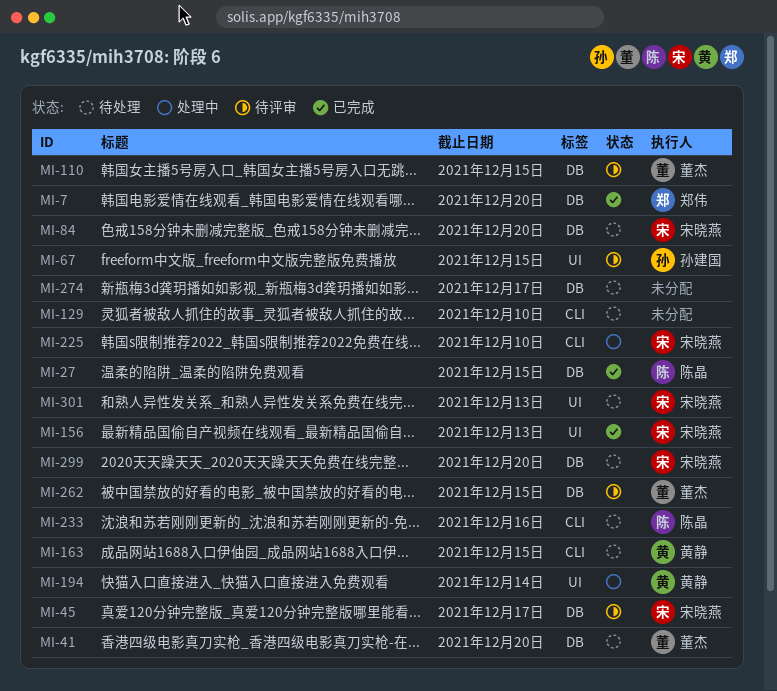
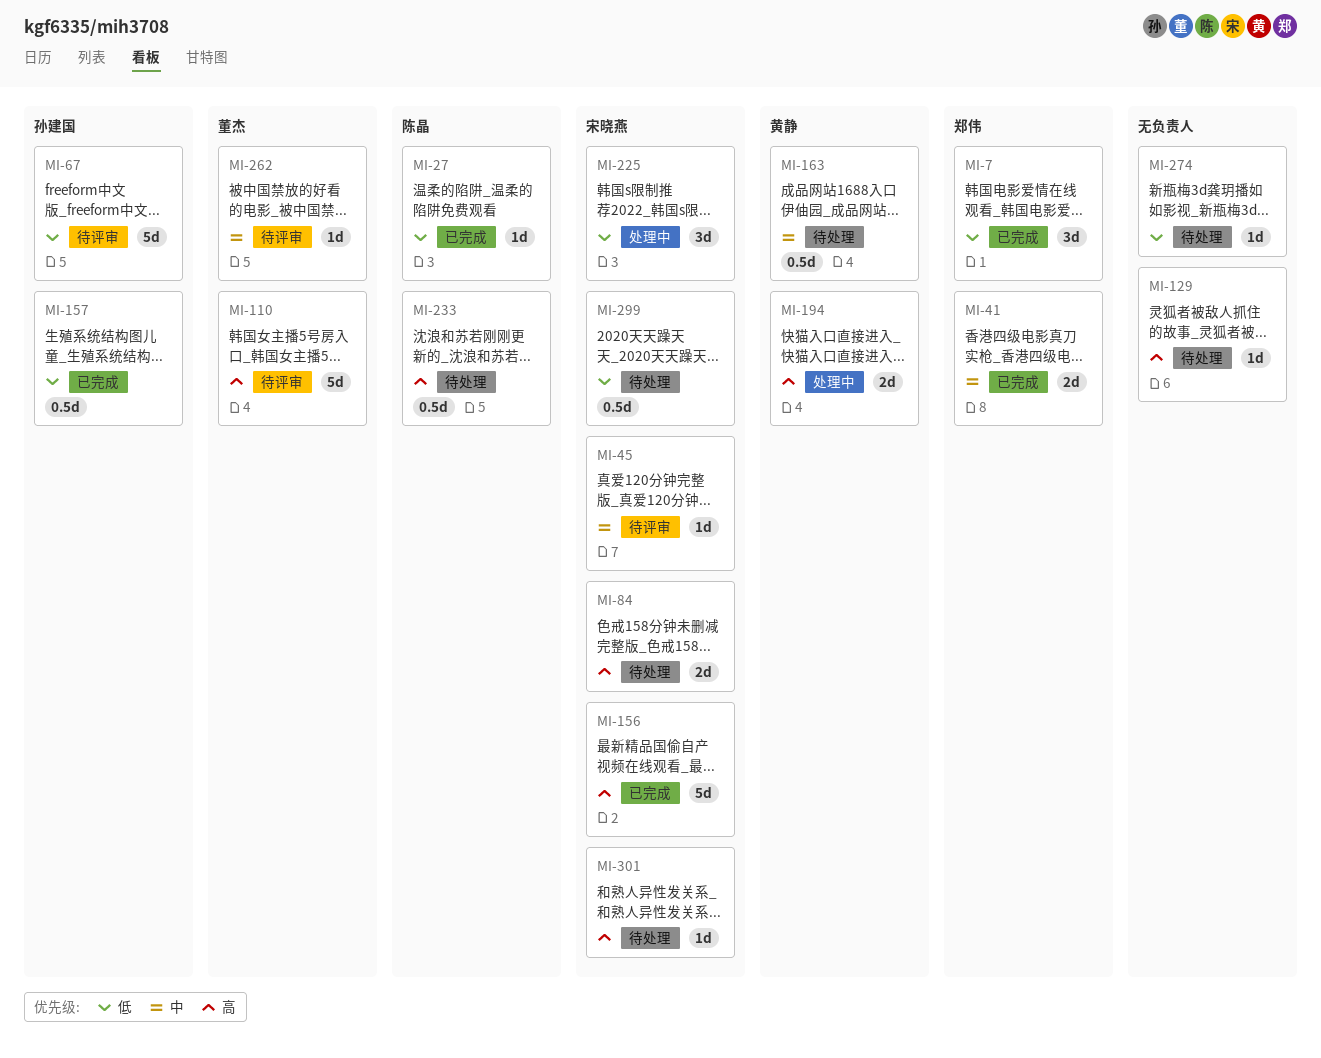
MI-41, status: 待处理 -> 已完成
MI-41, owner: 董杰 -> 郑伟
MI-157: none -> present

